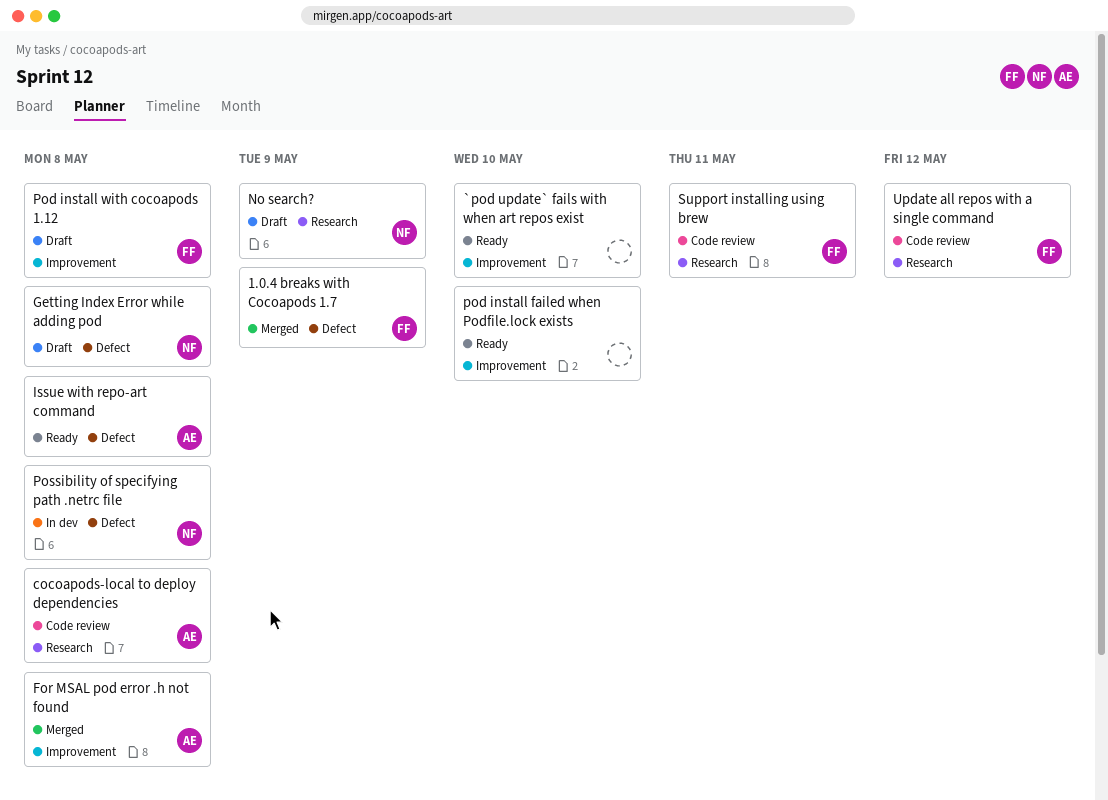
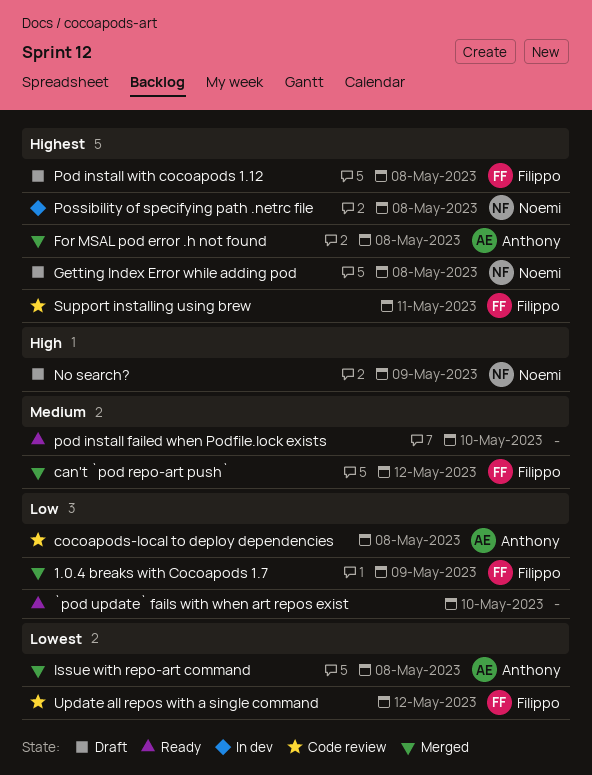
can't `pod repo-art push`: none -> present
Issue with repo-art command, status: Ready -> Merged

